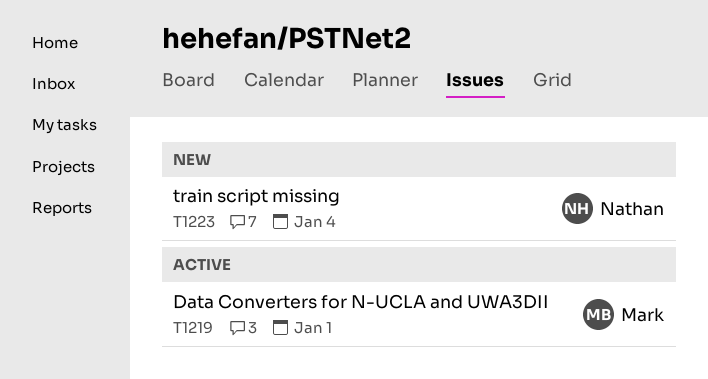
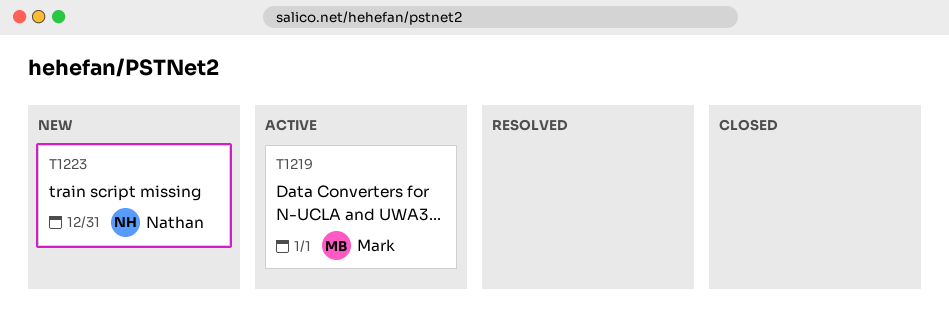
T1223, due: Jan 4 -> Dec 31

